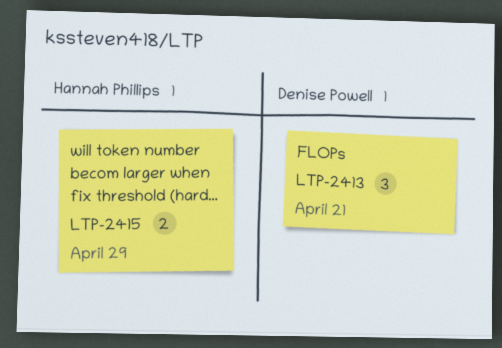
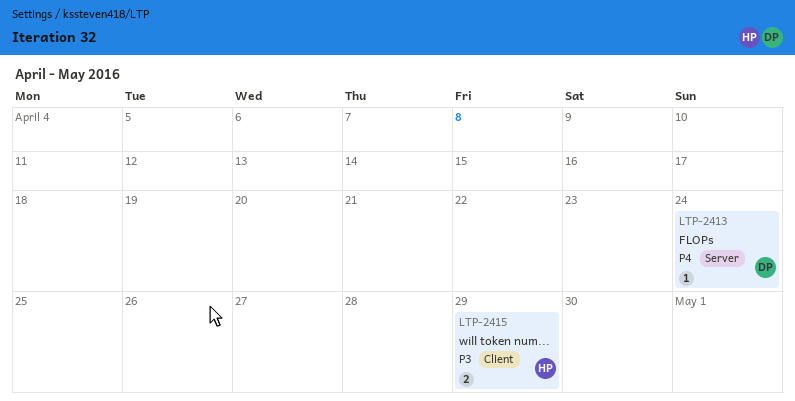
LTP-2413, estimate: 3 -> 1
LTP-2413, due: Apr 21 -> Apr 24

